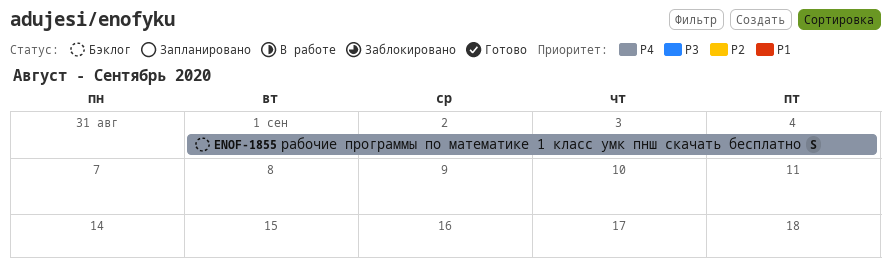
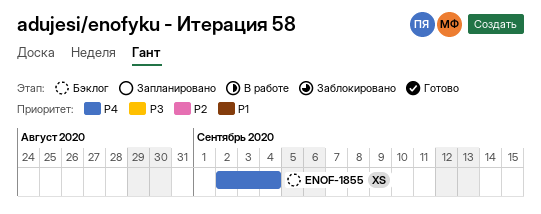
ENOF-1855, estimate: S -> XS
ENOF-1855, start: Sep 1 -> Sep 2

